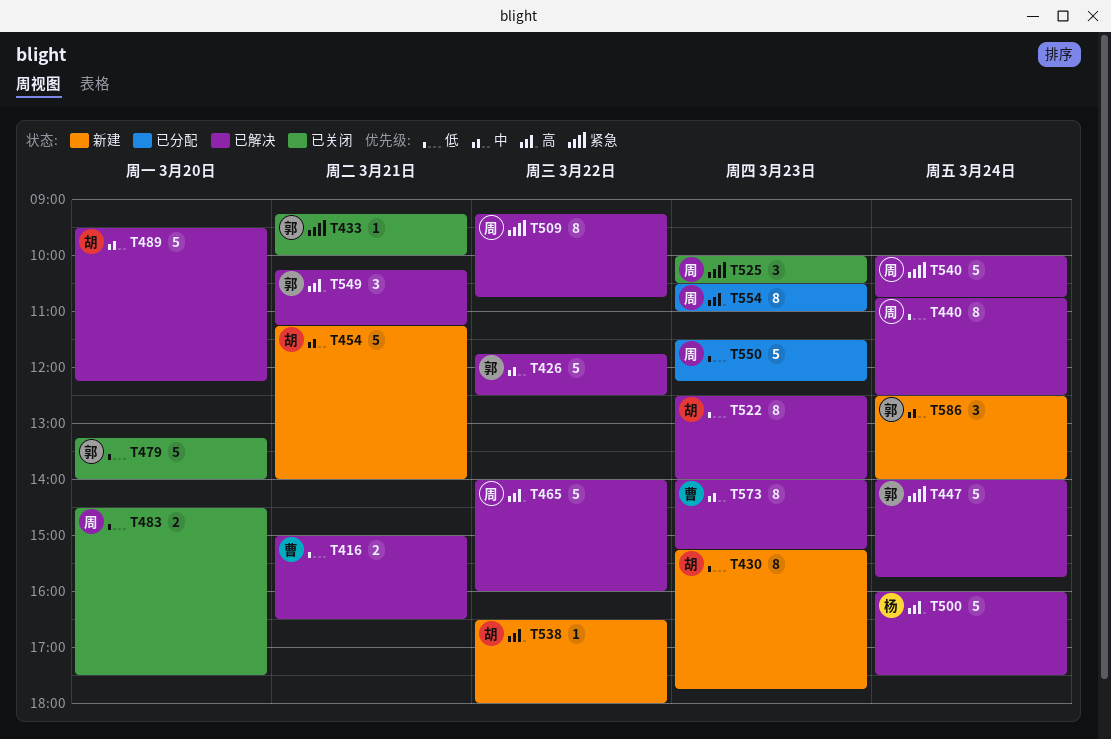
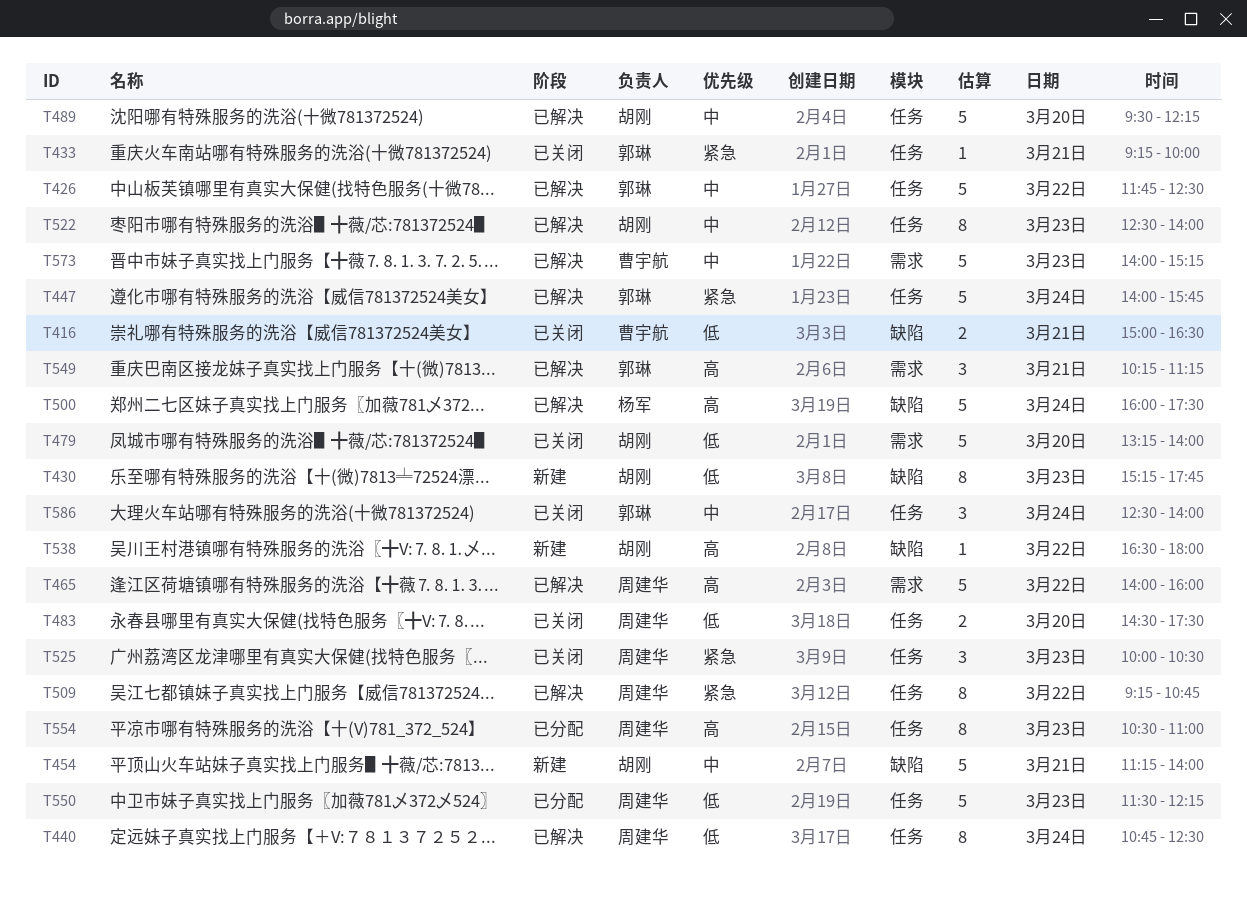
T416, status: 已解决 -> 已关闭
T479, owner: 郭琳 -> 胡刚
T522, priority: 低 -> 中
T540: present -> none
T573, estimate: 8 -> 5
T586, status: 新建 -> 已关闭

